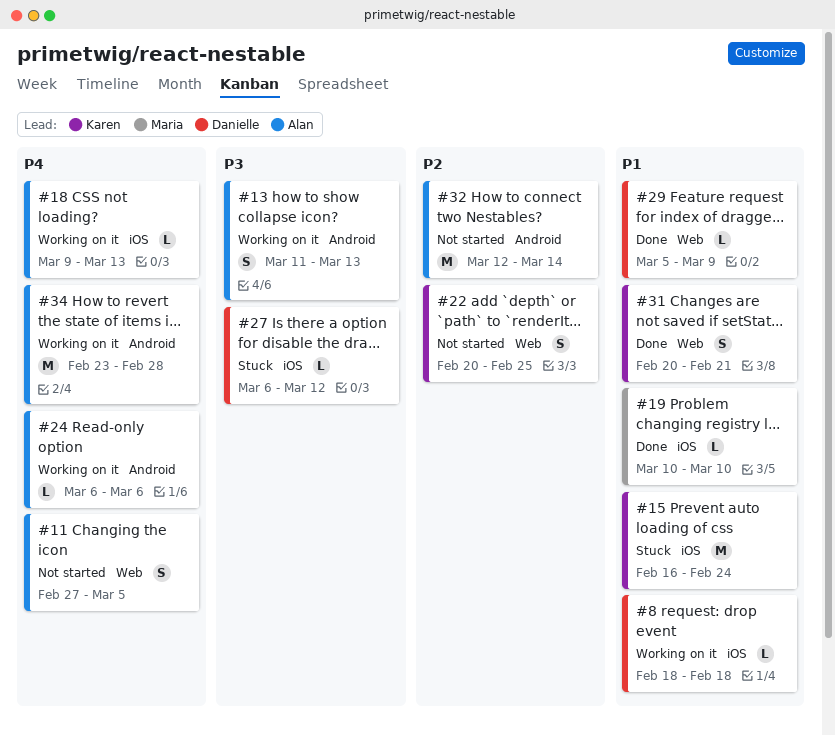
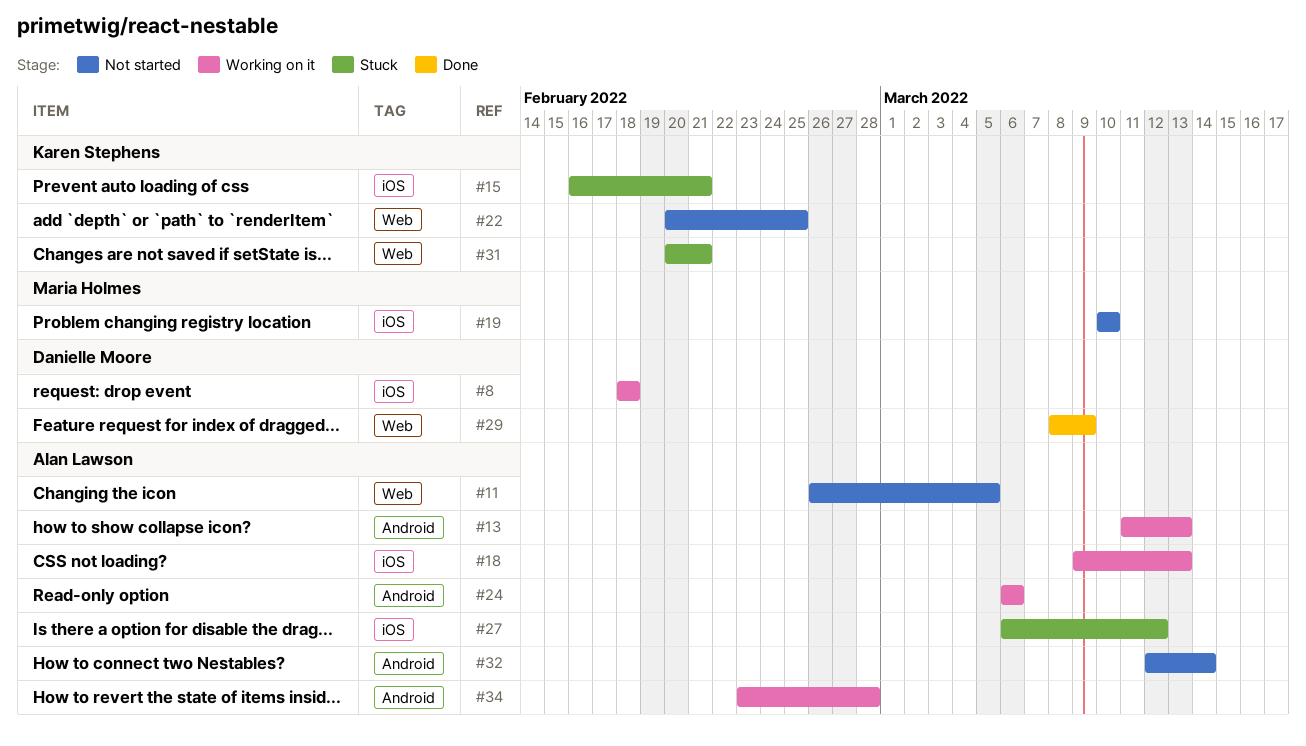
#11, start: Feb 27 -> Feb 26
#15, due: Feb 24 -> Feb 21
#19, status: Done -> Not started
#27, owner: Danielle Moore -> Alan Lawson
#29, start: Mar 5 -> Mar 8
#31, status: Done -> Stuck

